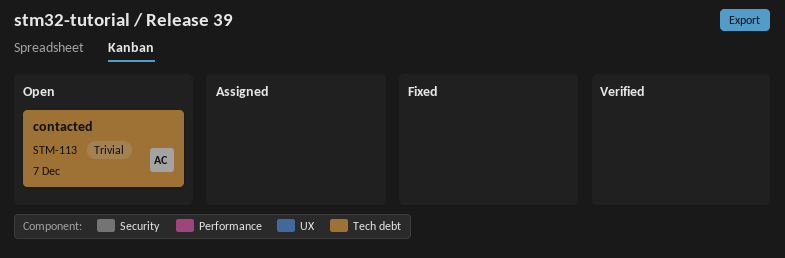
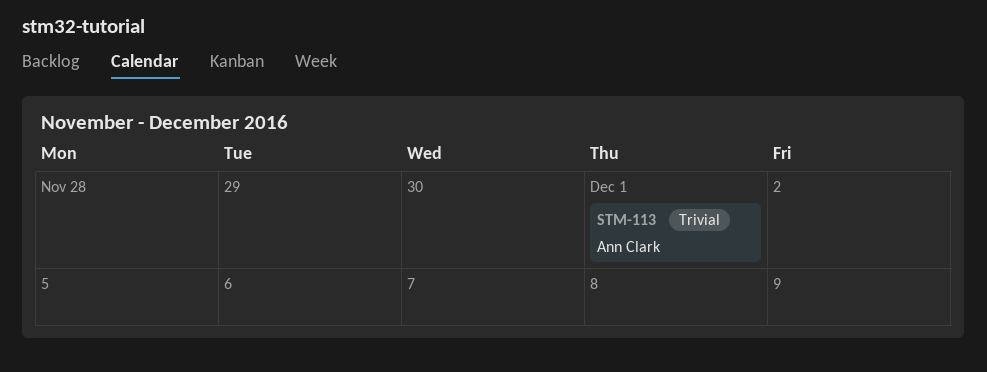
STM-113, due: Dec 7 -> Dec 1

